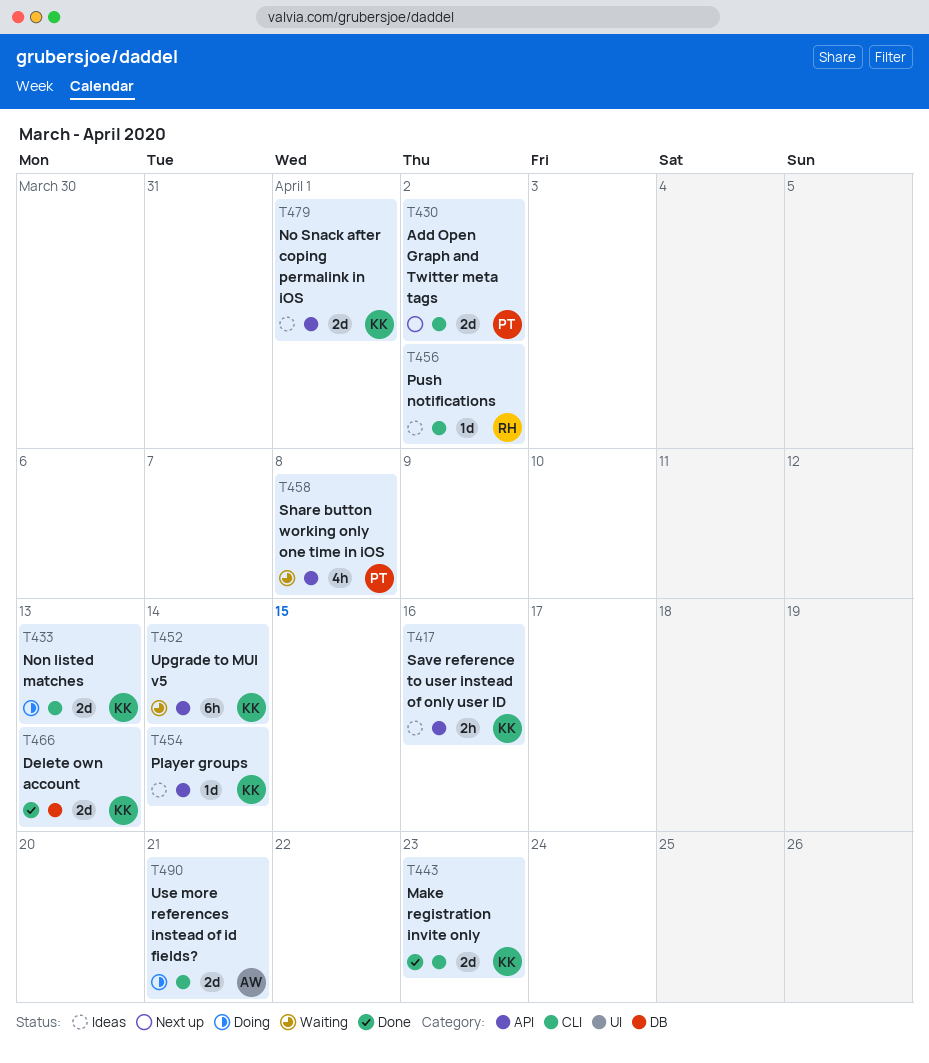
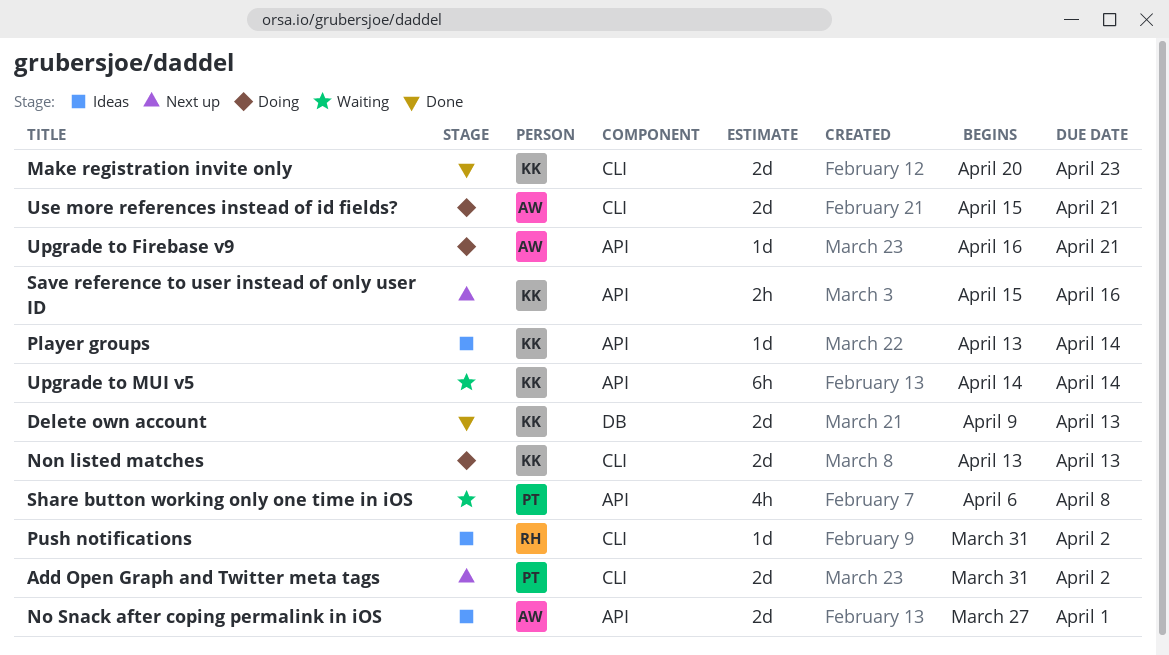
No Snack after coping permalink in iOS, owner: KK -> AW
Save reference to user instead of only user ID, status: Ideas -> Next up
Upgrade to Firebase v9: none -> present

